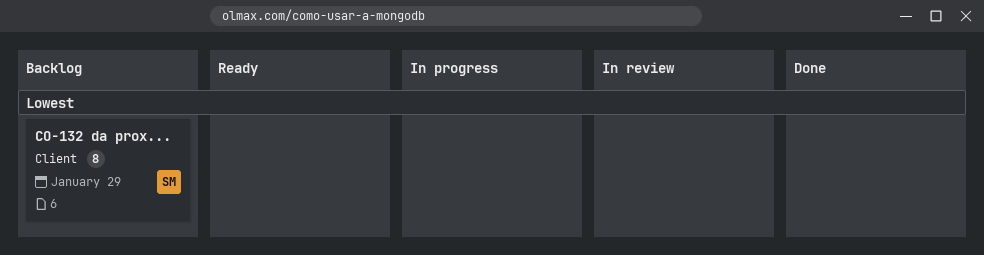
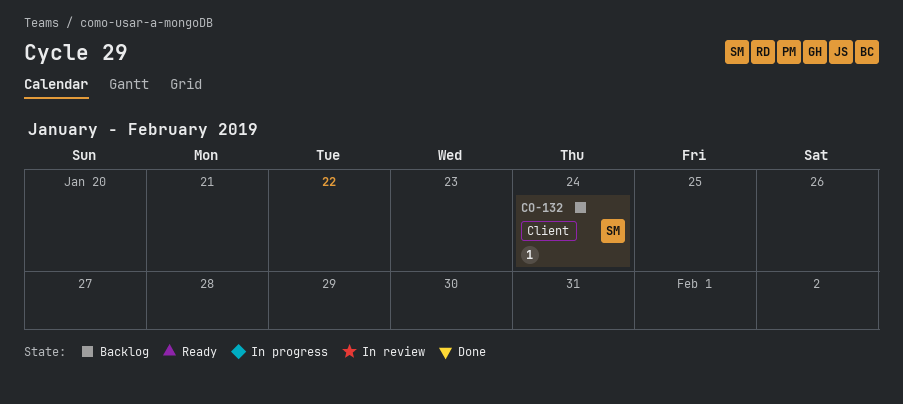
CO-132, estimate: 8 -> 1
CO-132, due: Jan 29 -> Jan 24

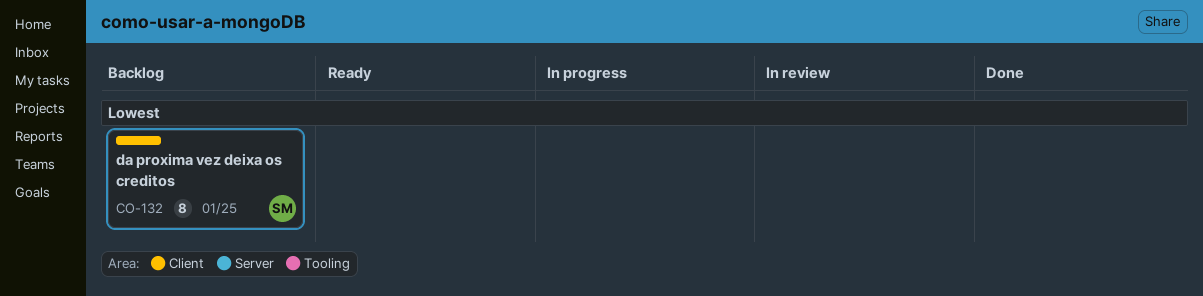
CO-132, estimate: 1 -> 8
CO-132, due: Jan 24 -> Jan 25

